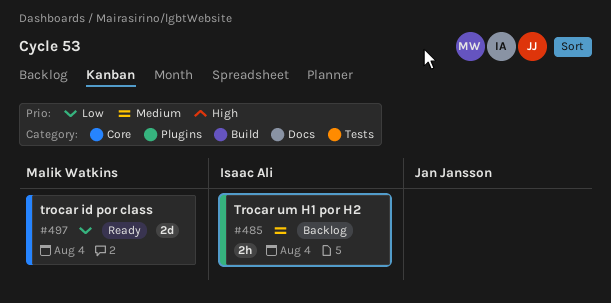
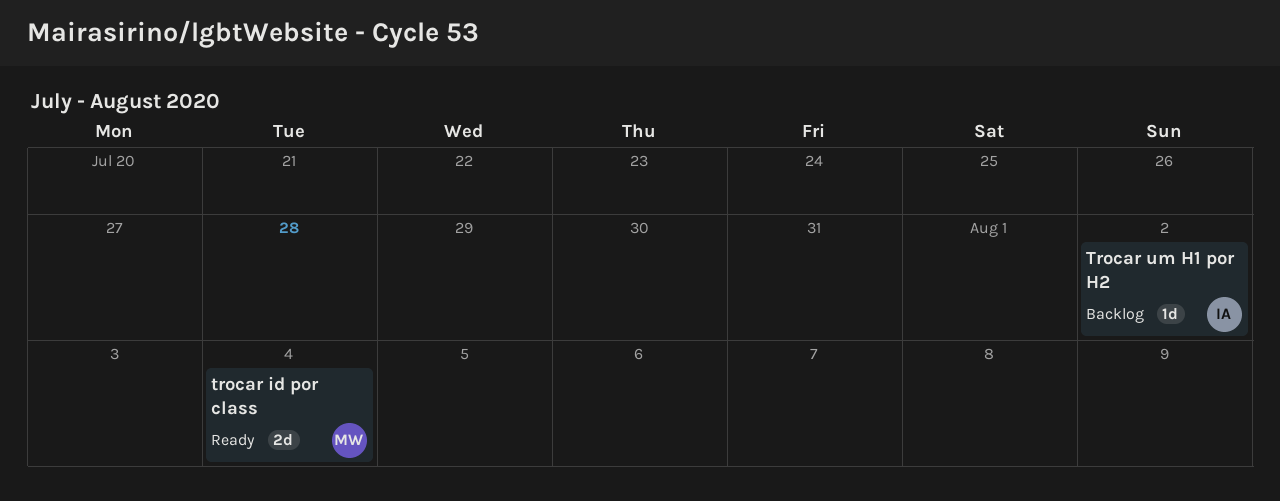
Trocar um H1 por H2, estimate: 2h -> 1d
Trocar um H1 por H2, due: Aug 4 -> Aug 2

